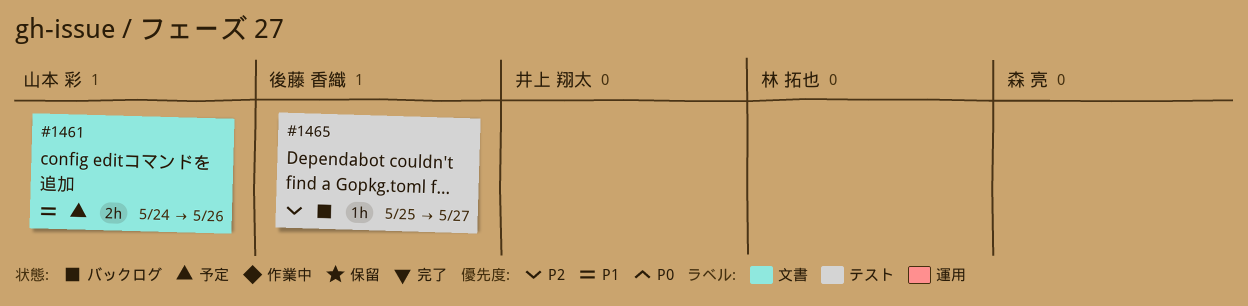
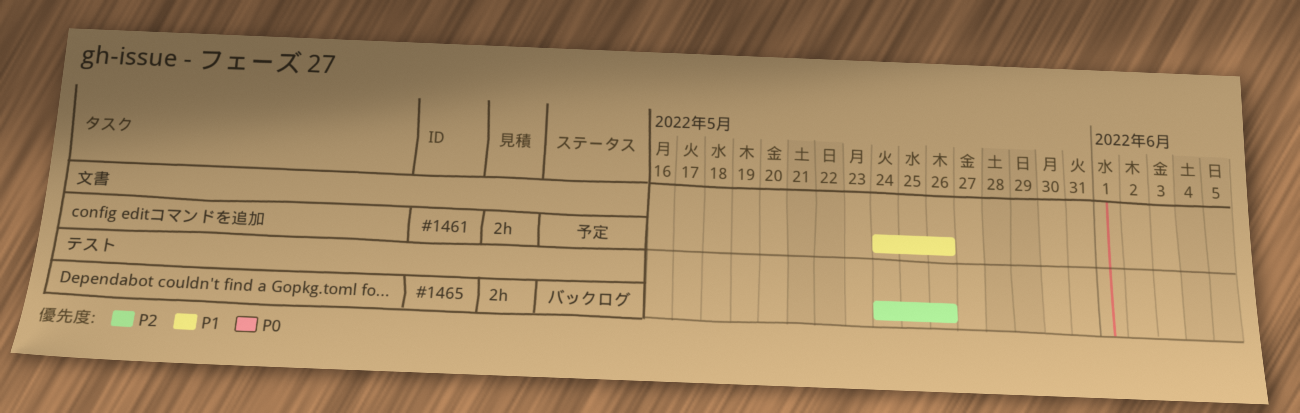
#1465, estimate: 1h -> 2h
#1465, start: May 25 -> May 24
#1465, due: May 27 -> May 26

